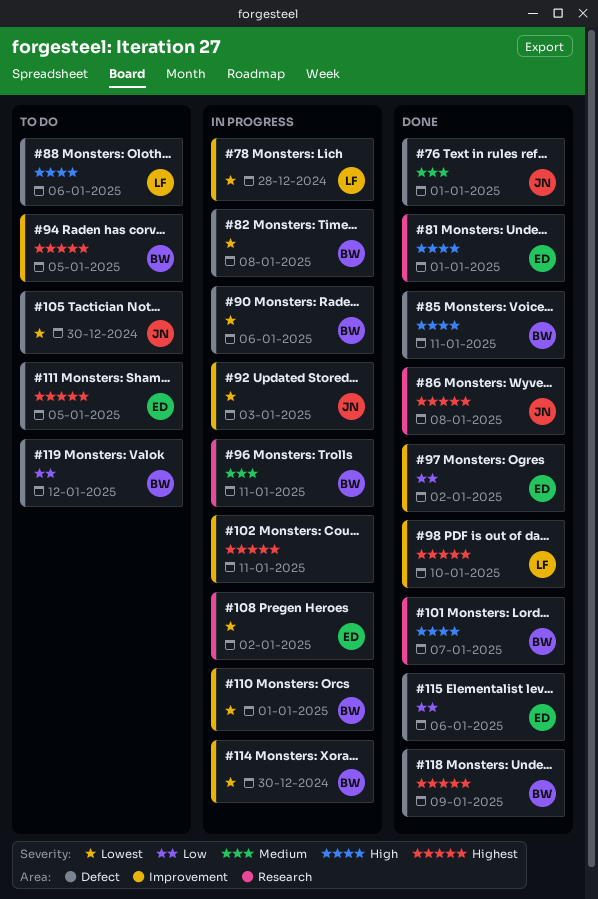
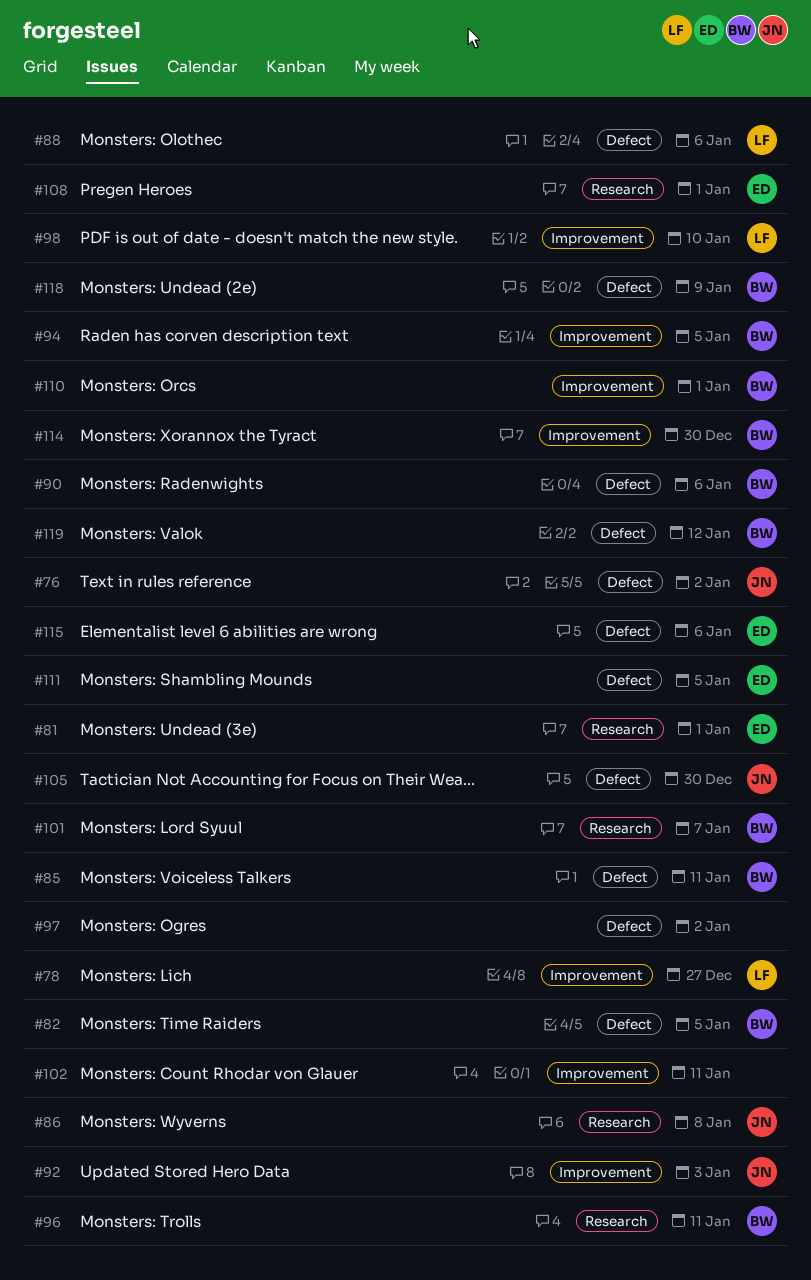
#76, due: Jan 1 -> Jan 2
#78, due: Dec 28 -> Dec 27
#82, due: Jan 8 -> Jan 5
#97, owner: ED -> none
#97, label: Improvement -> Defect
#108, due: Jan 2 -> Jan 1

